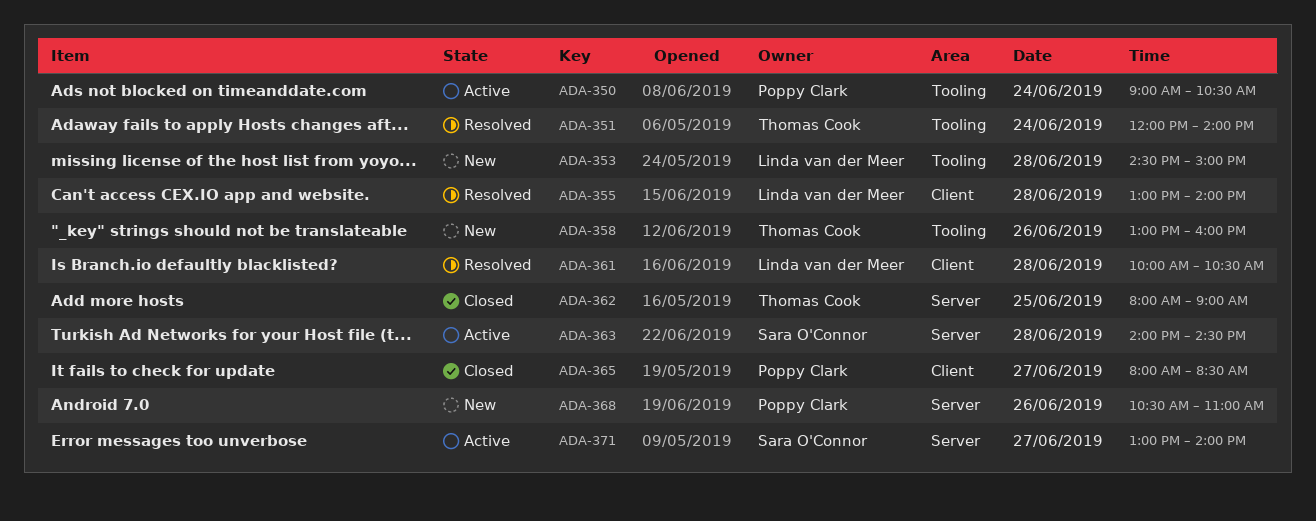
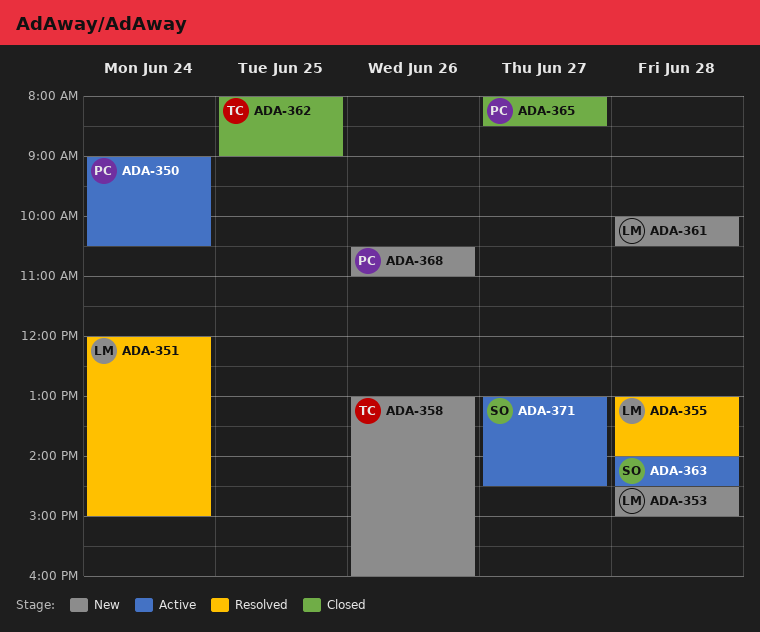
ADA-351, owner: Thomas Cook -> Linda van der Meer
ADA-351, ends: 14:00 -> 15:00
ADA-361, status: Resolved -> New
ADA-371, ends: 14:00 -> 14:30

